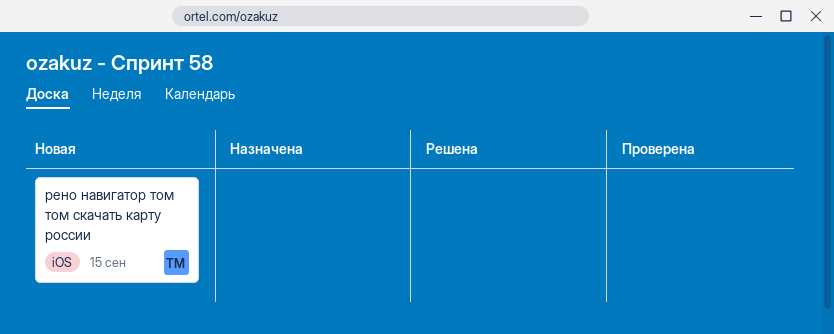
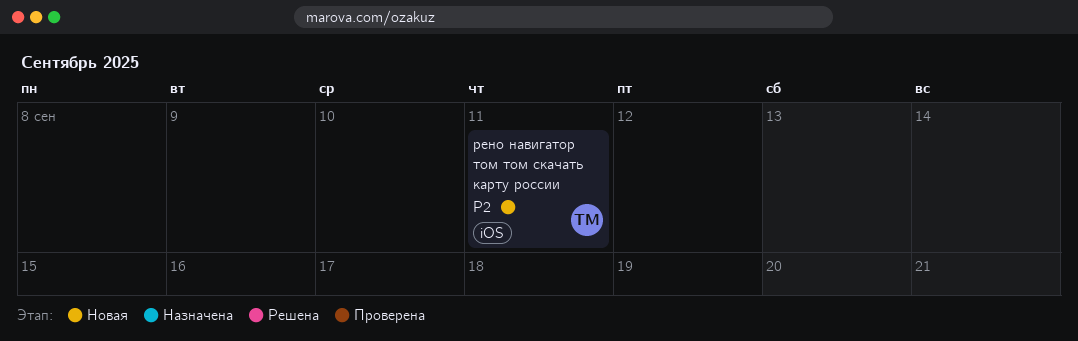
рено навигатор том том скачать карту россии, due: Sep 15 -> Sep 11

